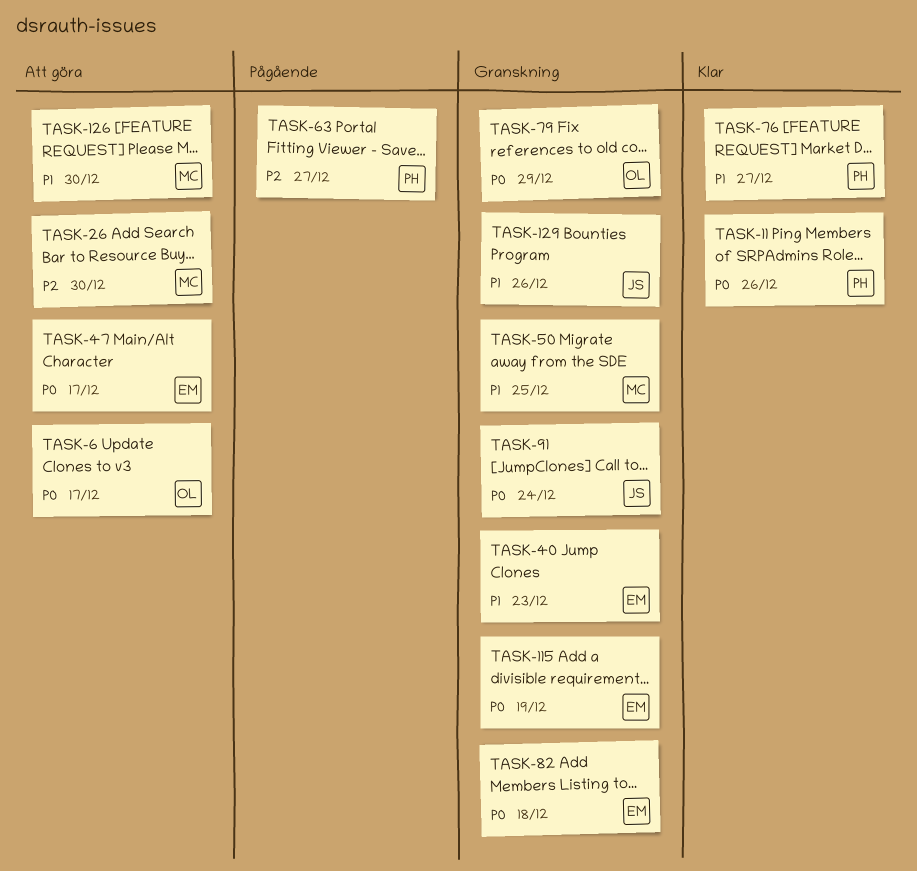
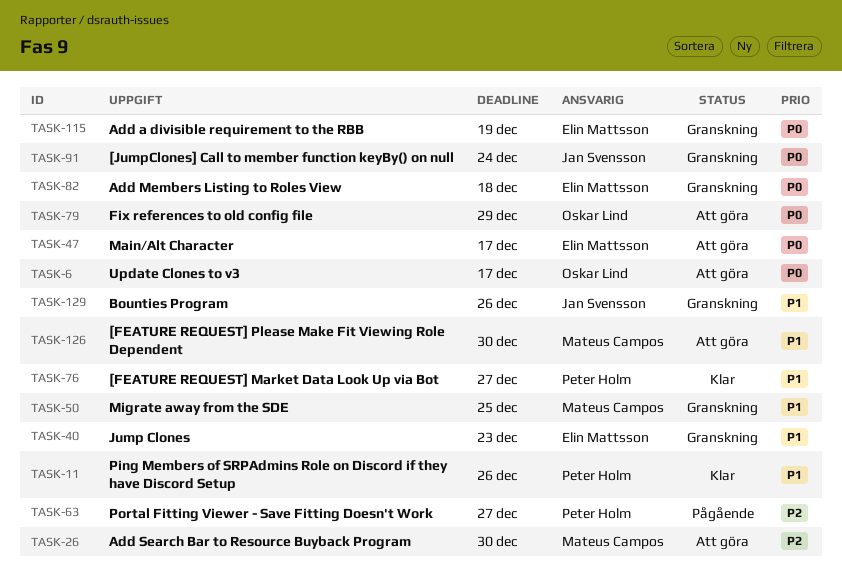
TASK-11, priority: P0 -> P1
TASK-79, status: Granskning -> Att göra

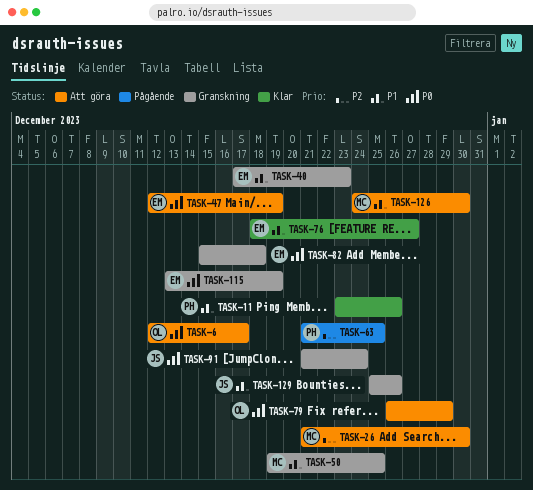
TASK-47, due: Dec 17 -> Dec 19
TASK-63, due: Dec 27 -> Dec 25
TASK-76, owner: Peter Holm -> Elin Mattsson

